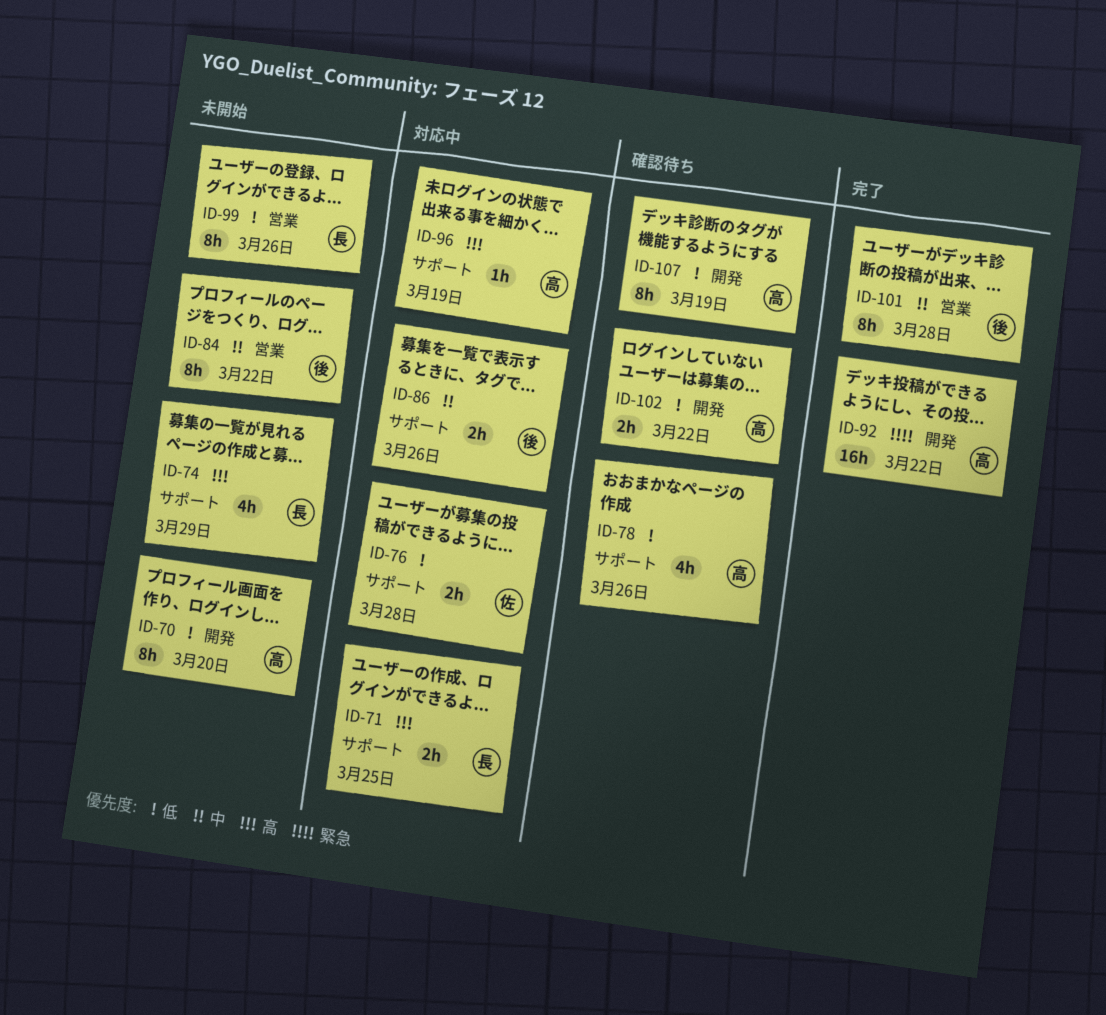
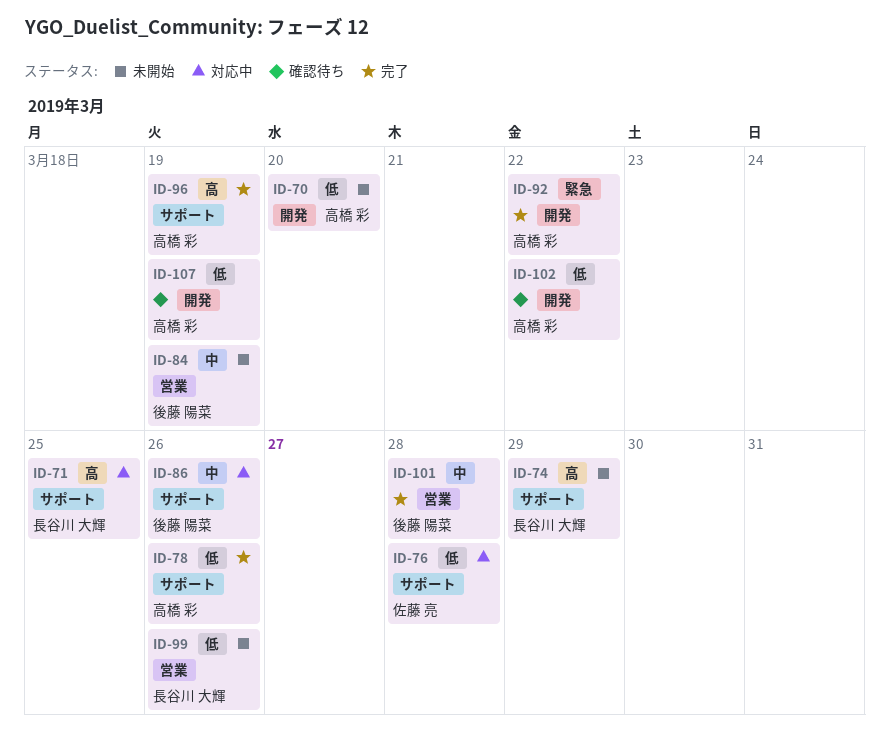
ID-78, status: 確認待ち -> 完了
ID-84, due: Mar 22 -> Mar 19
ID-96, status: 対応中 -> 完了

